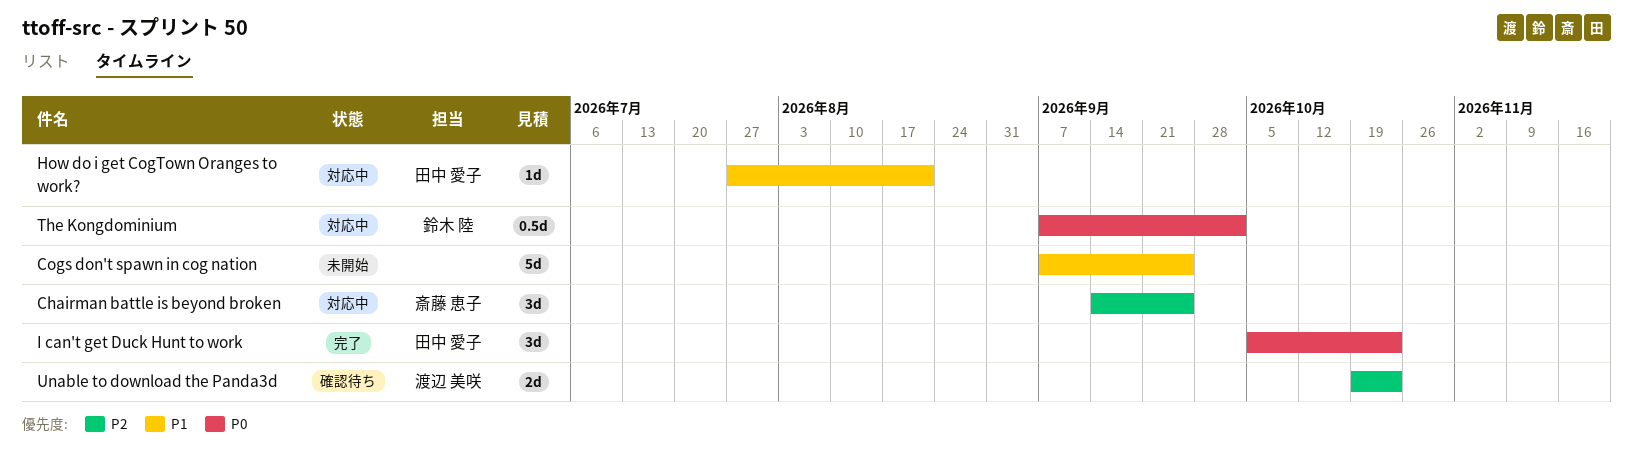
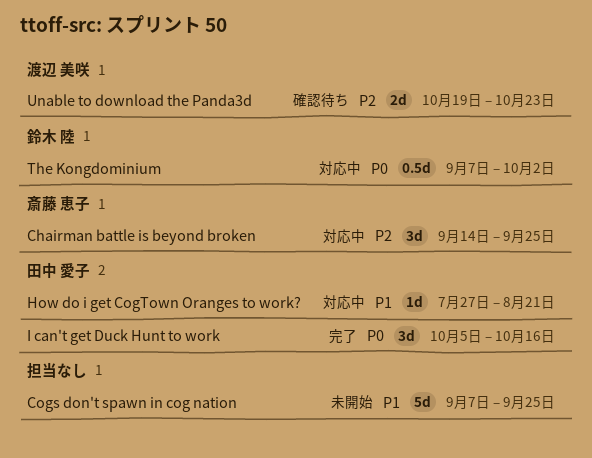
I can't get Duck Hunt to work, due: Oct 23 -> Oct 16

